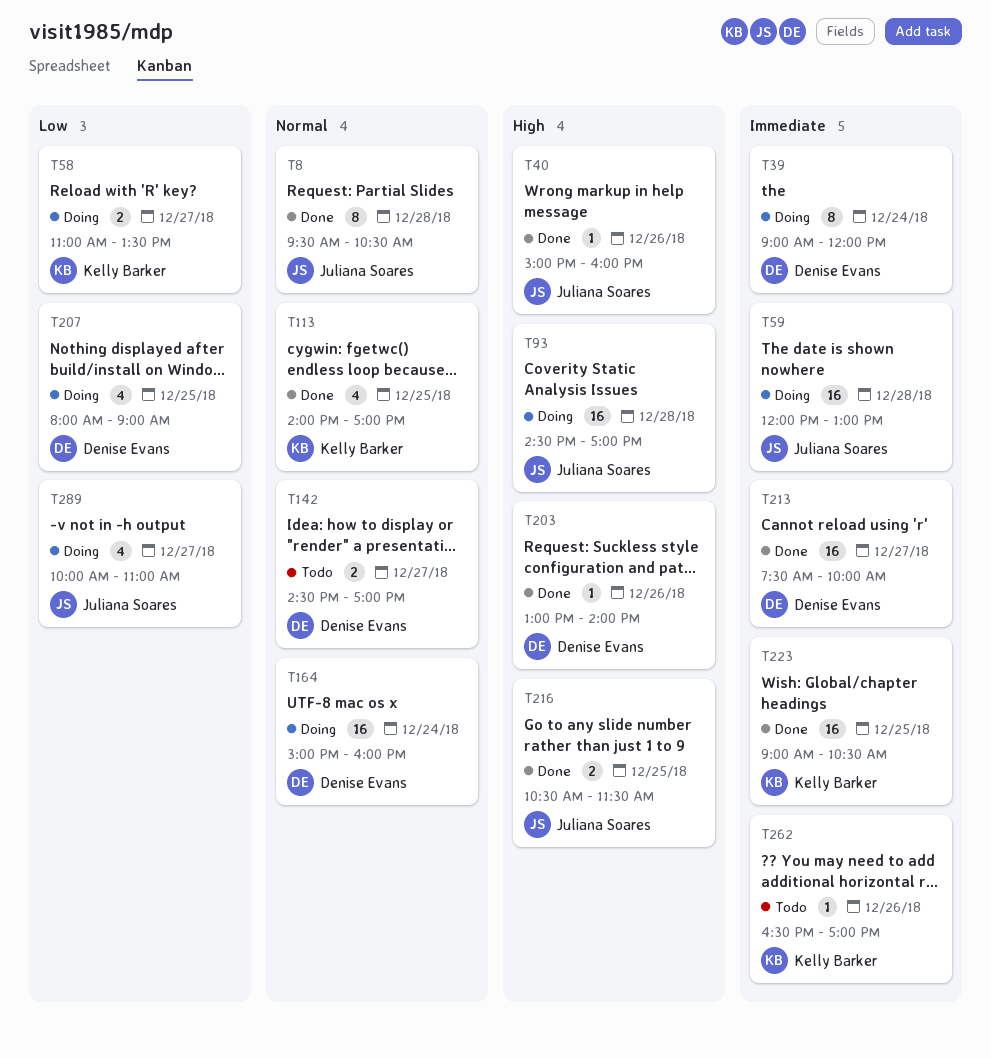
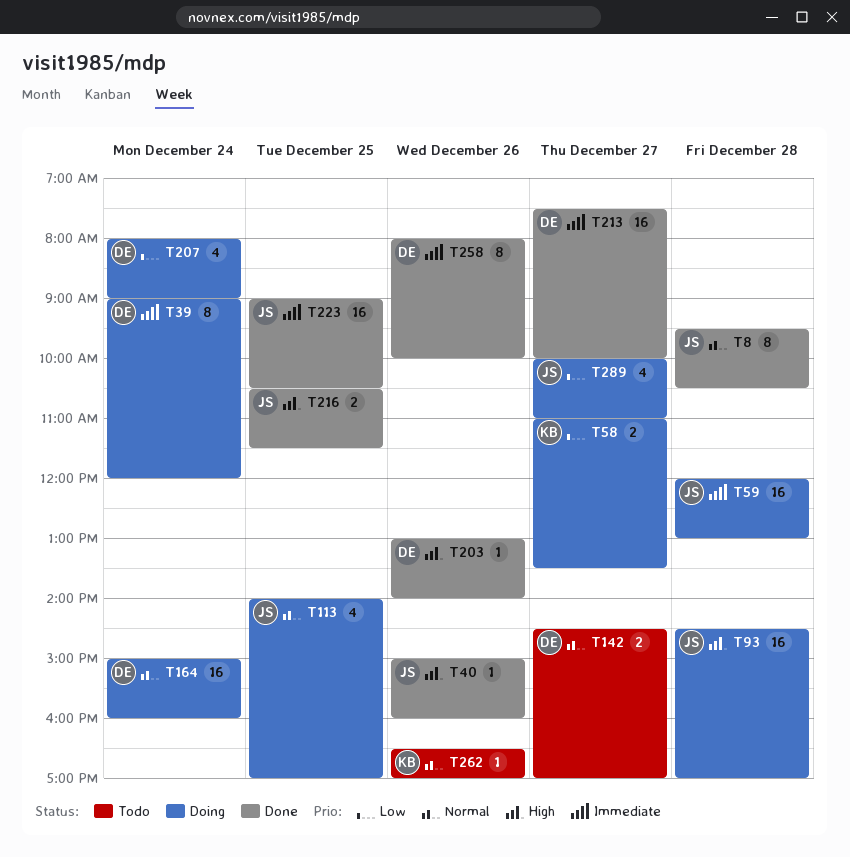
T113, status: Done -> Doing
T113, owner: Kelly Barker -> Juliana Soares
T207, day: Dec 25 -> Dec 24
T223, owner: Kelly Barker -> Juliana Soares
T258: none -> present
T262, priority: Immediate -> Normal

